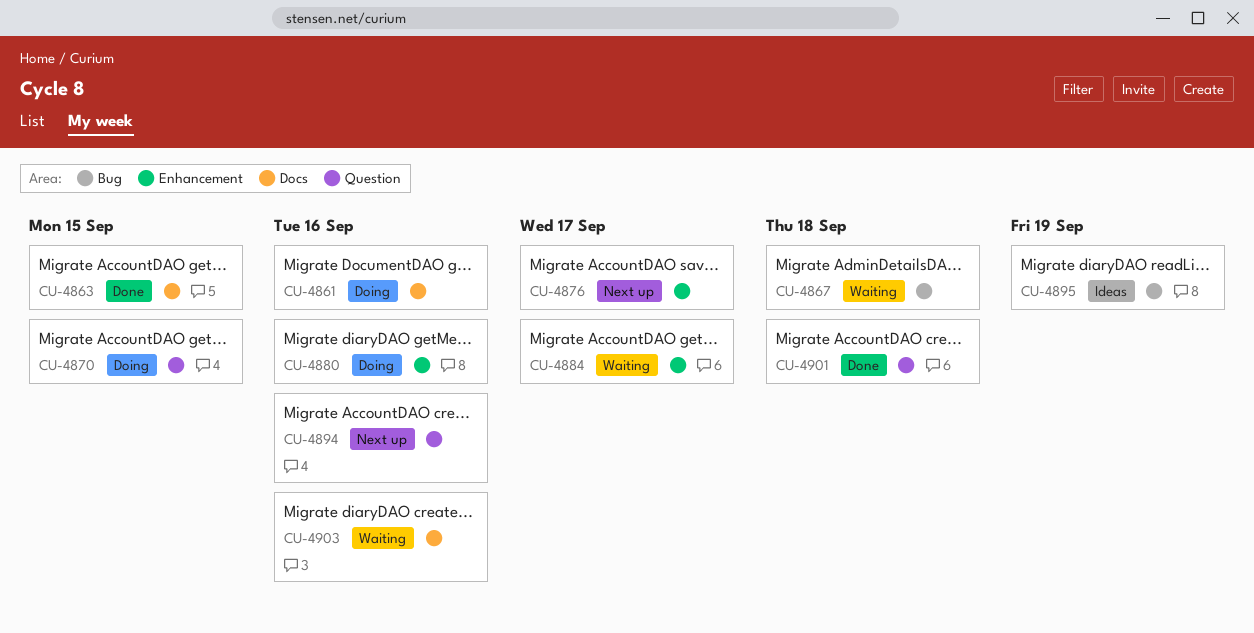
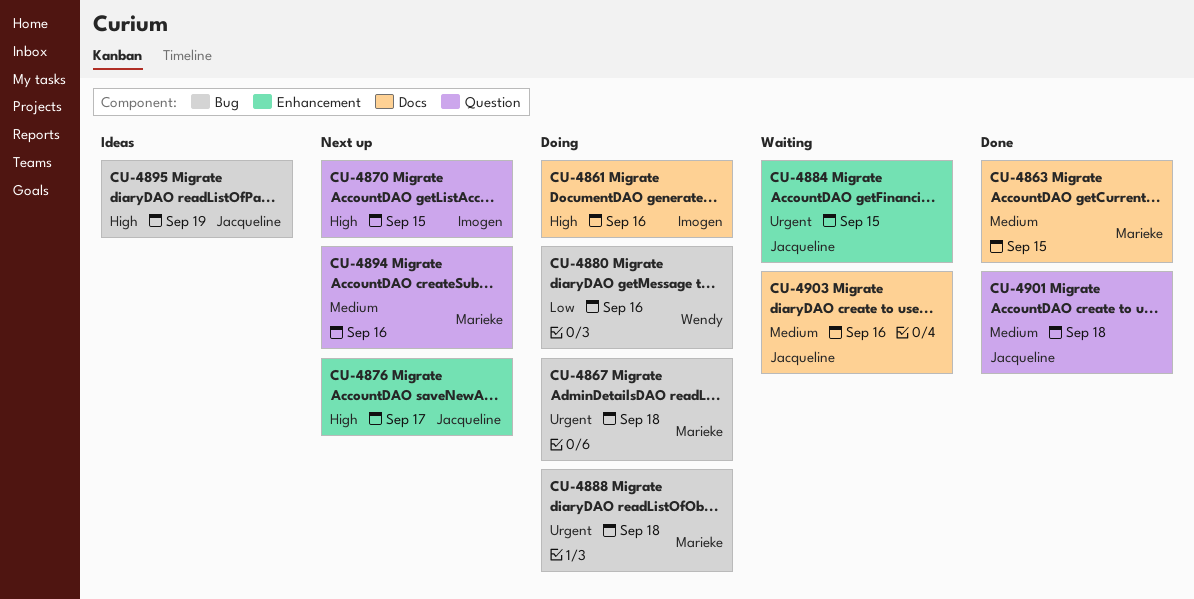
CU-4867, status: Waiting -> Doing
CU-4870, status: Doing -> Next up
CU-4880, label: Enhancement -> Bug
CU-4884, due: Sep 17 -> Sep 15
CU-4888: none -> present

